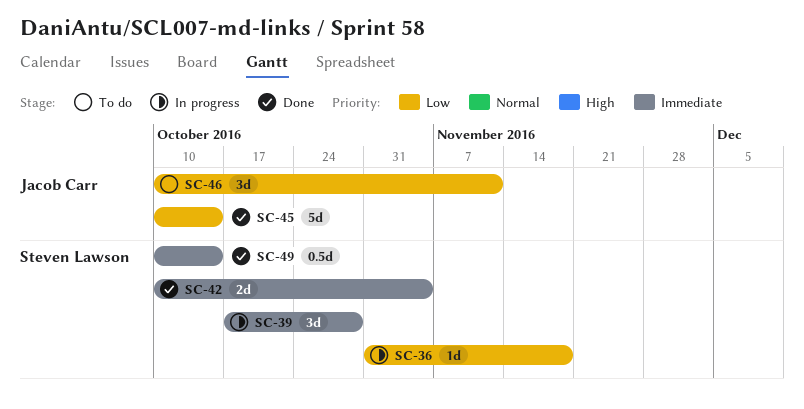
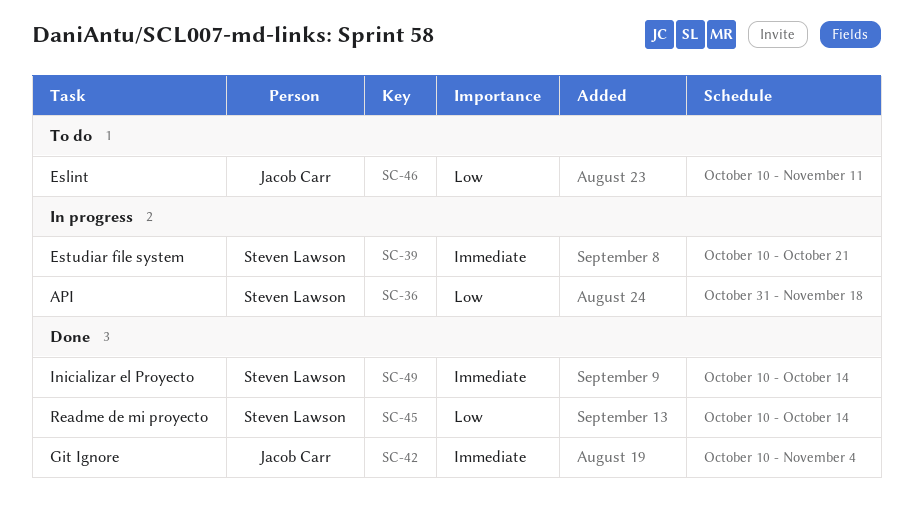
SC-39, start: Oct 17 -> Oct 10
SC-39, due: Oct 28 -> Oct 21
SC-42, owner: Steven Lawson -> Jacob Carr
SC-45, owner: Jacob Carr -> Steven Lawson

